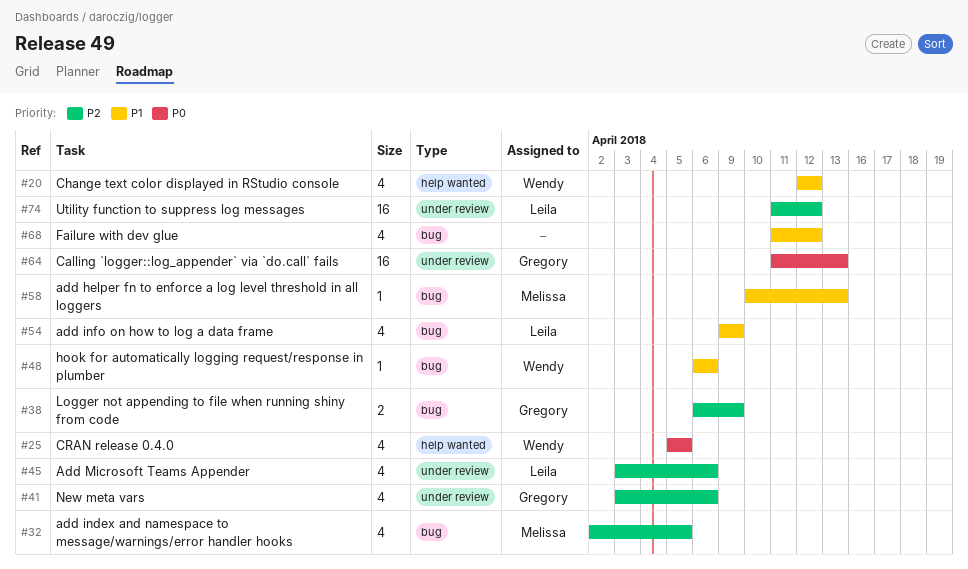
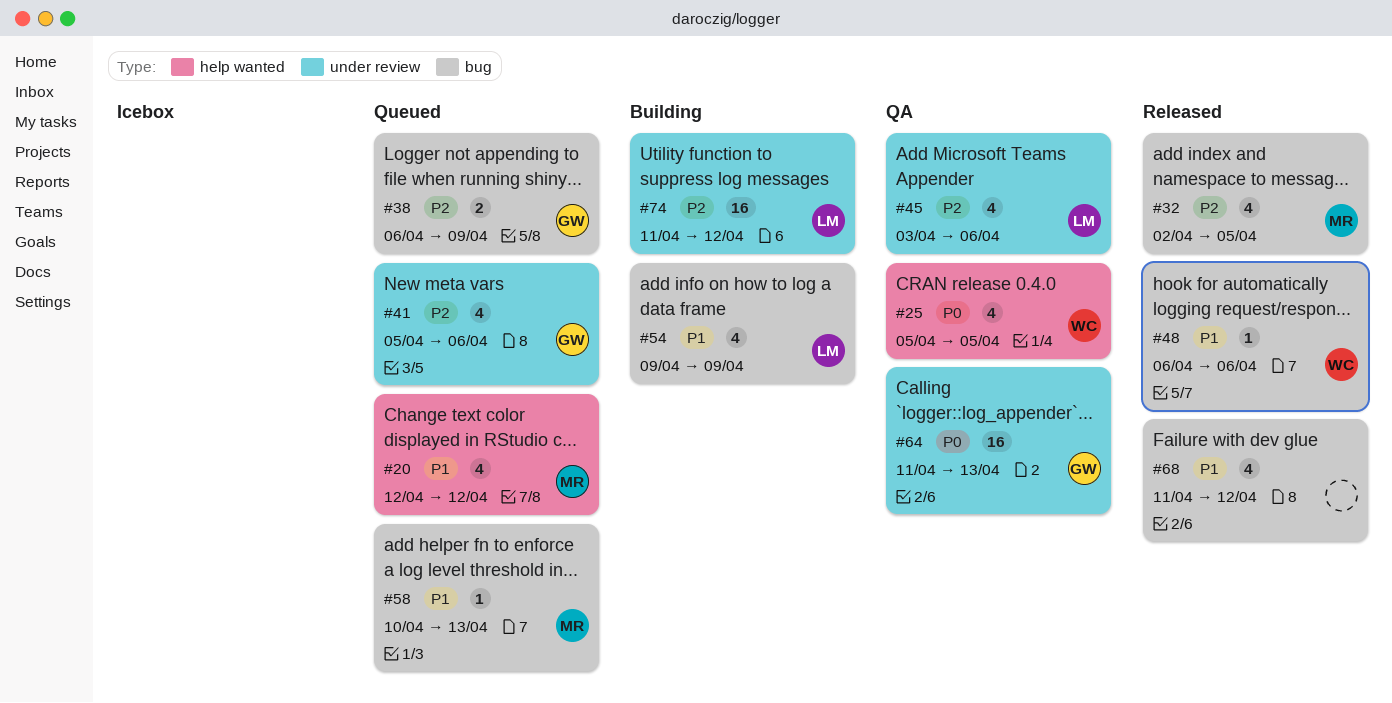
#20, owner: Wendy -> Melissa
#41, start: Apr 3 -> Apr 5

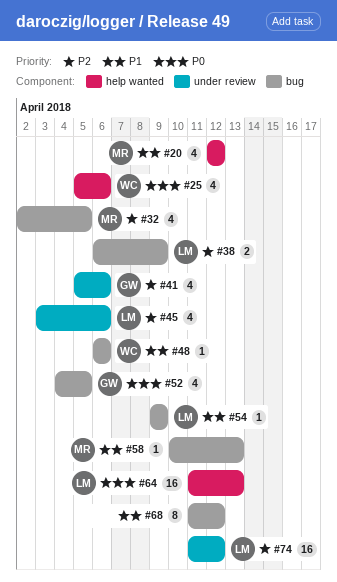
#25, due: Apr 5 -> Apr 6
#38, owner: GW -> LM
#52: none -> present
#54, estimate: 4 -> 1
#64, owner: GW -> LM
#64, label: under review -> help wanted
#68, estimate: 4 -> 8

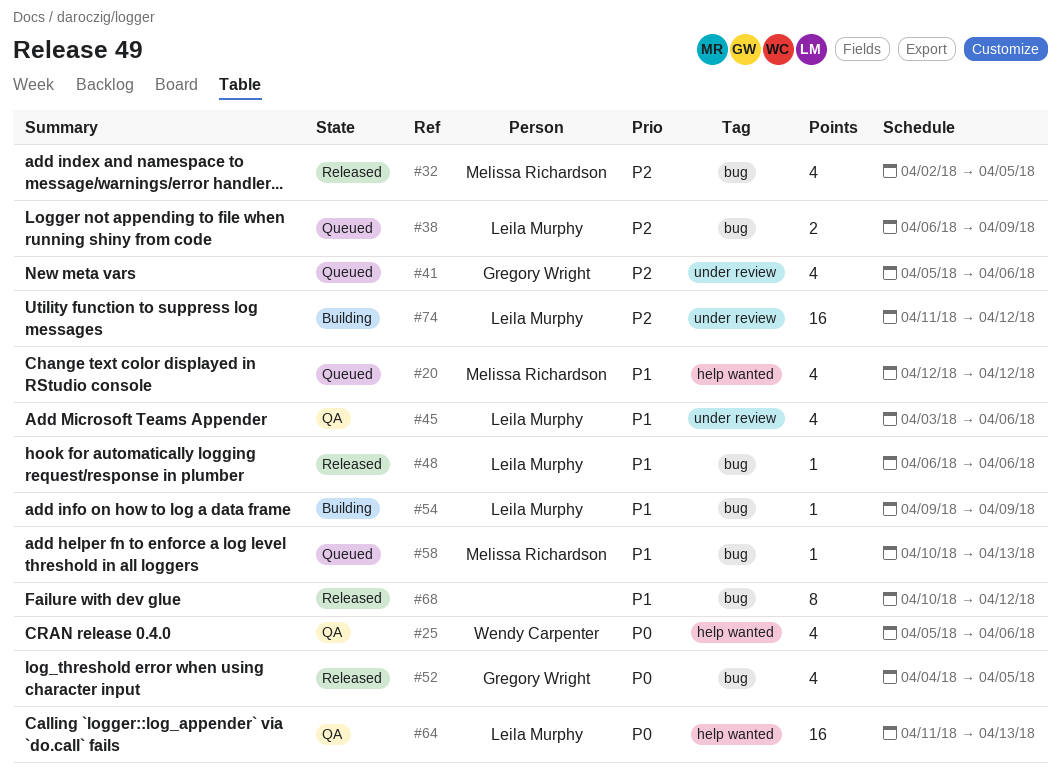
#45, priority: P2 -> P1
#48, owner: Wendy Carpenter -> Leila Murphy
#68, start: Apr 11 -> Apr 10

